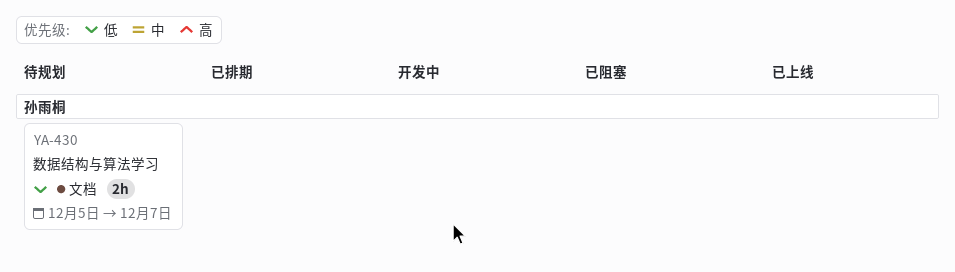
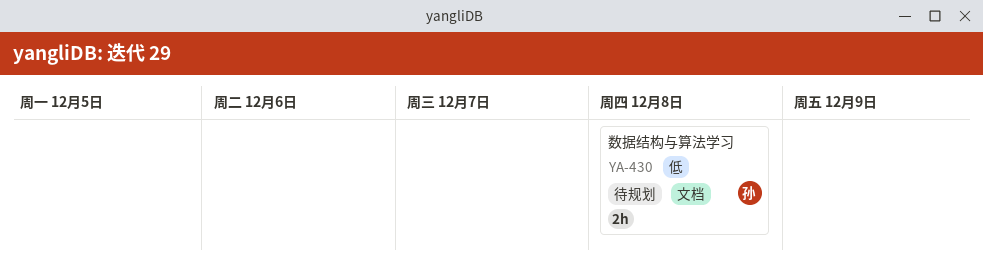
YA-430, due: Dec 7 -> Dec 8

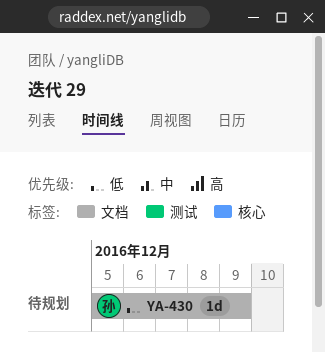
YA-430, estimate: 2h -> 1d
YA-430, due: Dec 8 -> Dec 9

